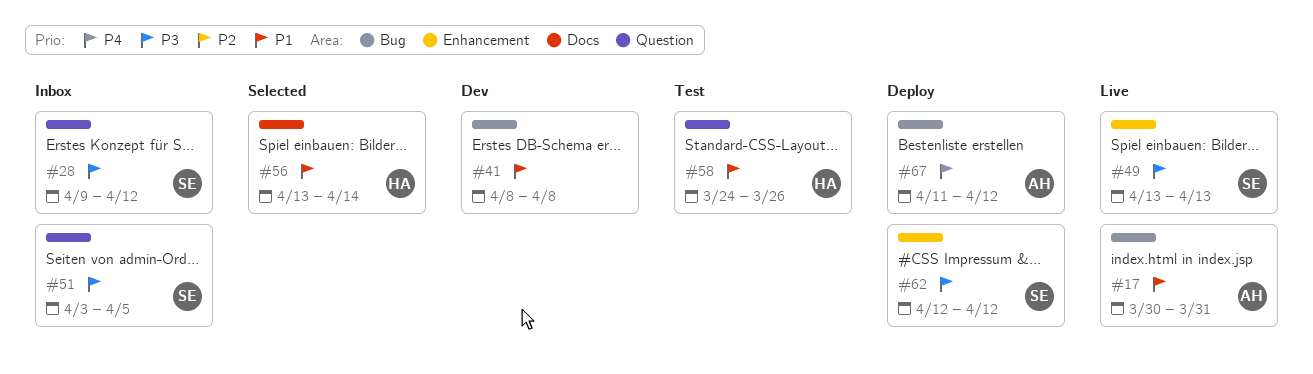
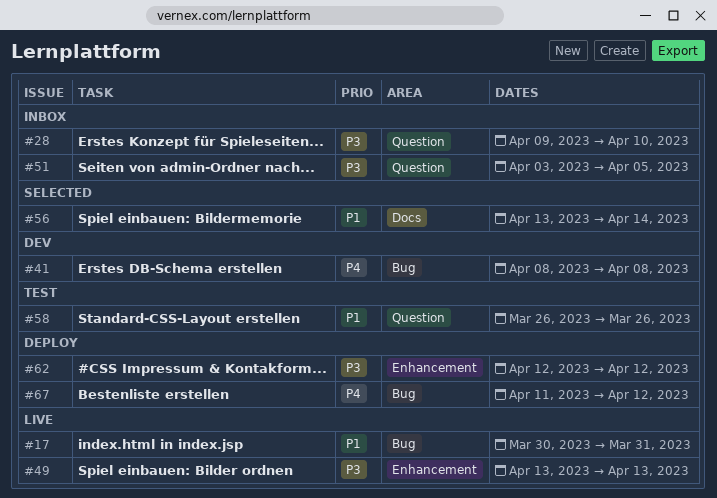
#28, due: Apr 12 -> Apr 10
#41, priority: P1 -> P4
#58, start: Mar 24 -> Mar 26

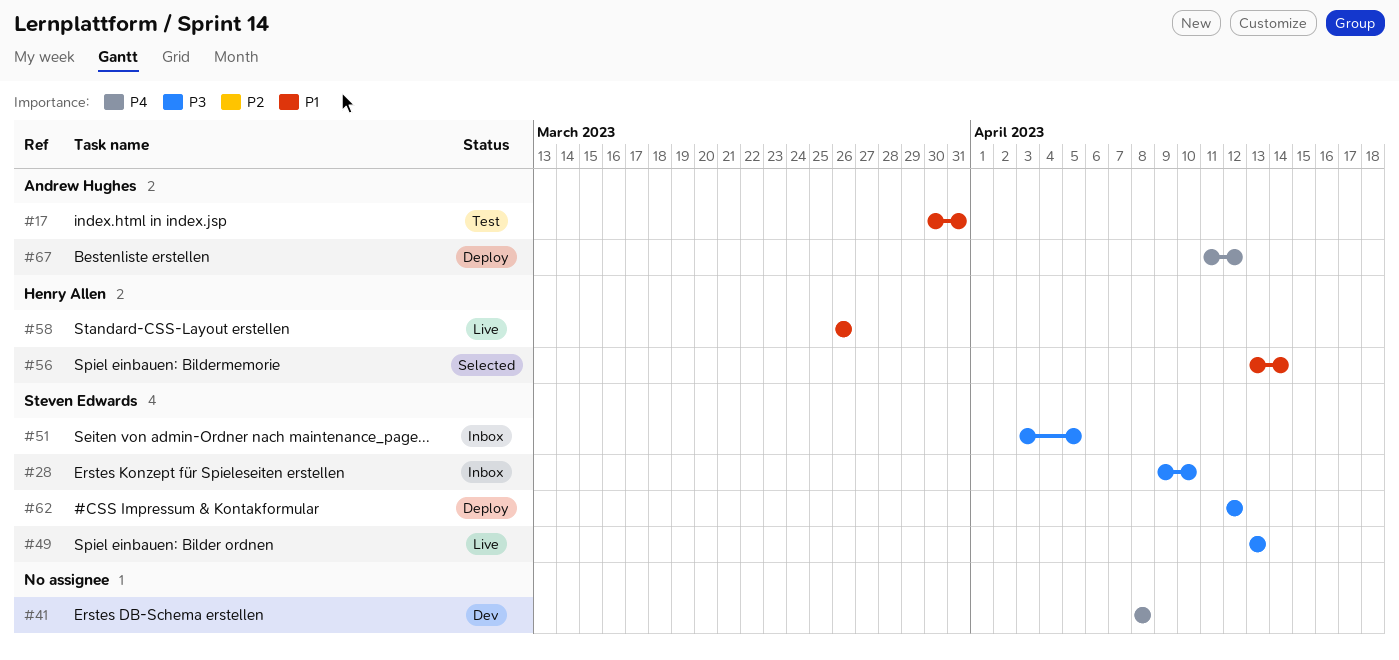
#17, status: Live -> Test
#58, status: Test -> Live

